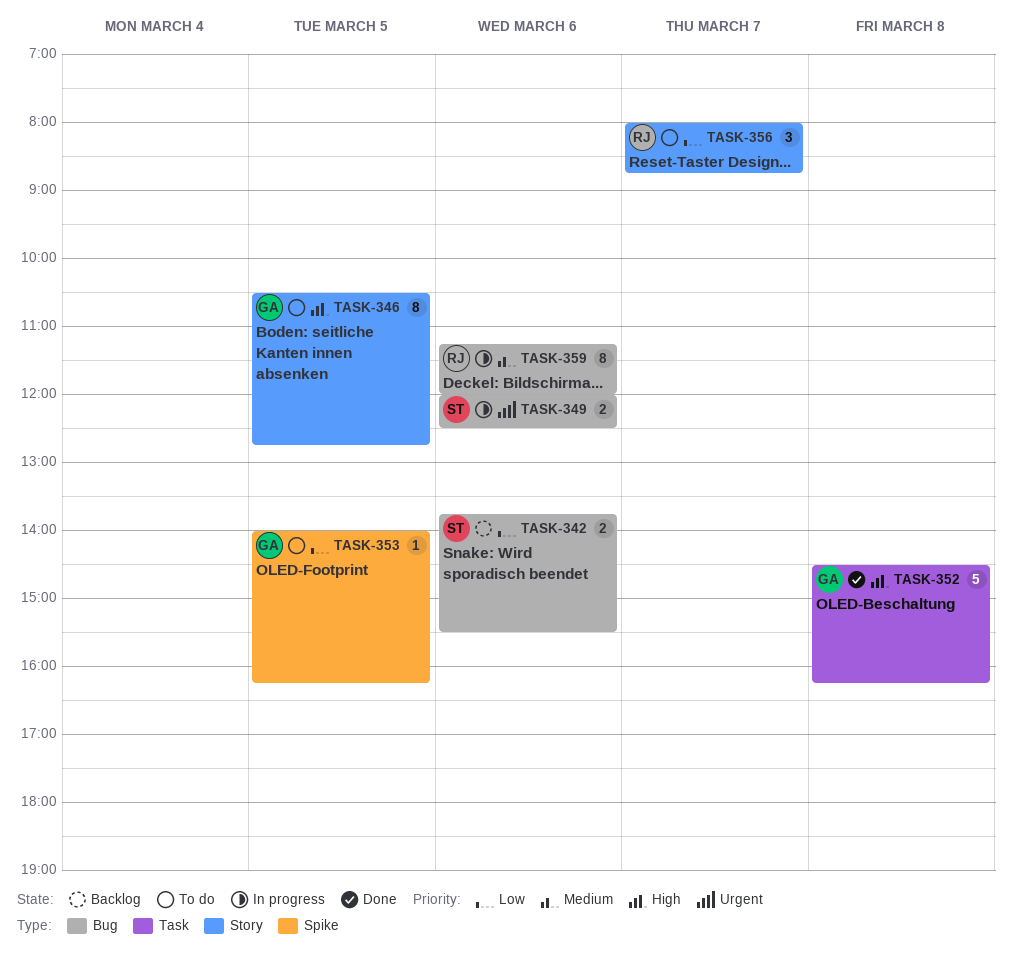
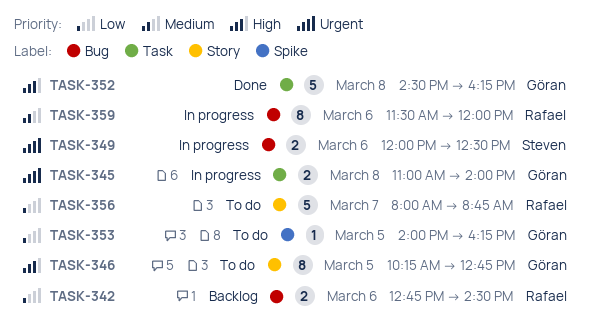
TASK-342, owner: Steven -> Rafael
TASK-342, begins: 13:45 -> 12:45
TASK-342, ends: 15:30 -> 14:30
TASK-345: none -> present
TASK-346, begins: 10:30 -> 10:15
TASK-356, estimate: 3 -> 5
TASK-359, begins: 11:15 -> 11:30

